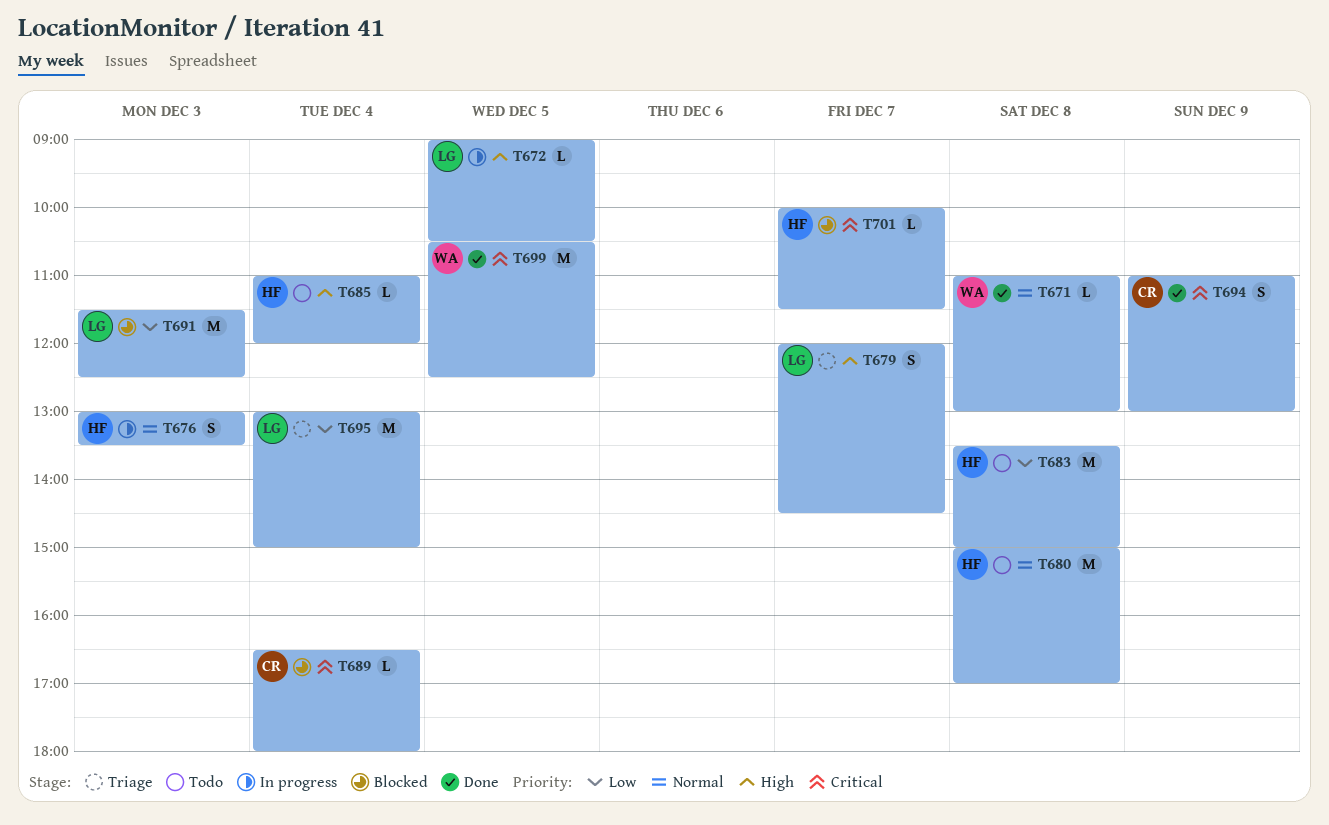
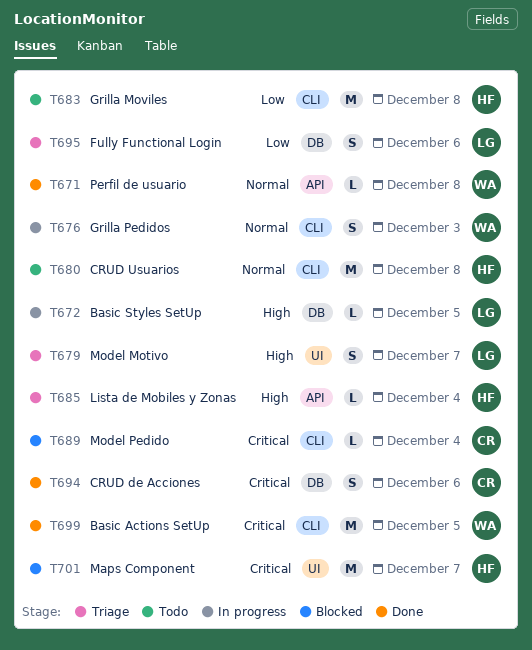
T676, owner: HF -> WA
T685, status: Todo -> Triage
T691: present -> none
T694, day: Dec 9 -> Dec 6
T695, estimate: M -> S
T695, day: Dec 4 -> Dec 6
T701, estimate: L -> M

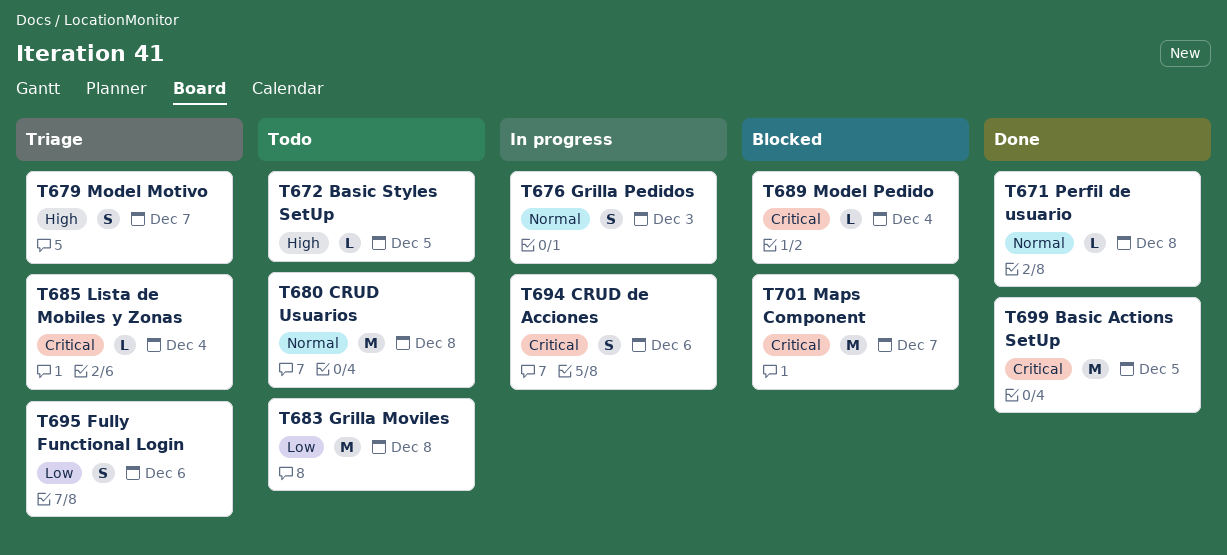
T672, status: In progress -> Todo
T685, priority: High -> Critical
T694, status: Done -> In progress

